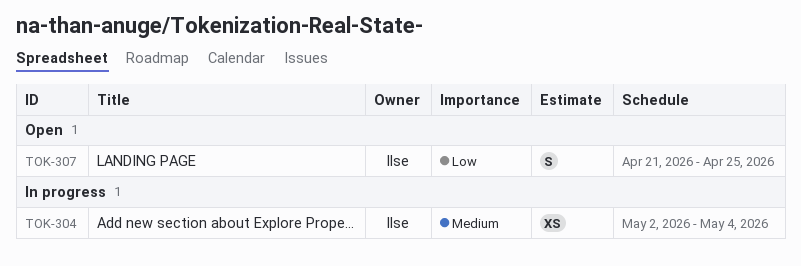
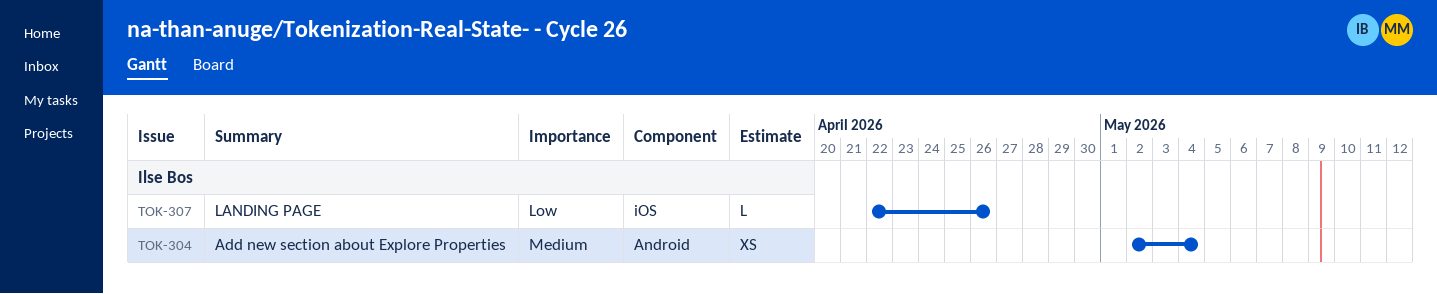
TOK-307, estimate: S -> L
TOK-307, start: Apr 21 -> Apr 22
TOK-307, due: Apr 25 -> Apr 26

